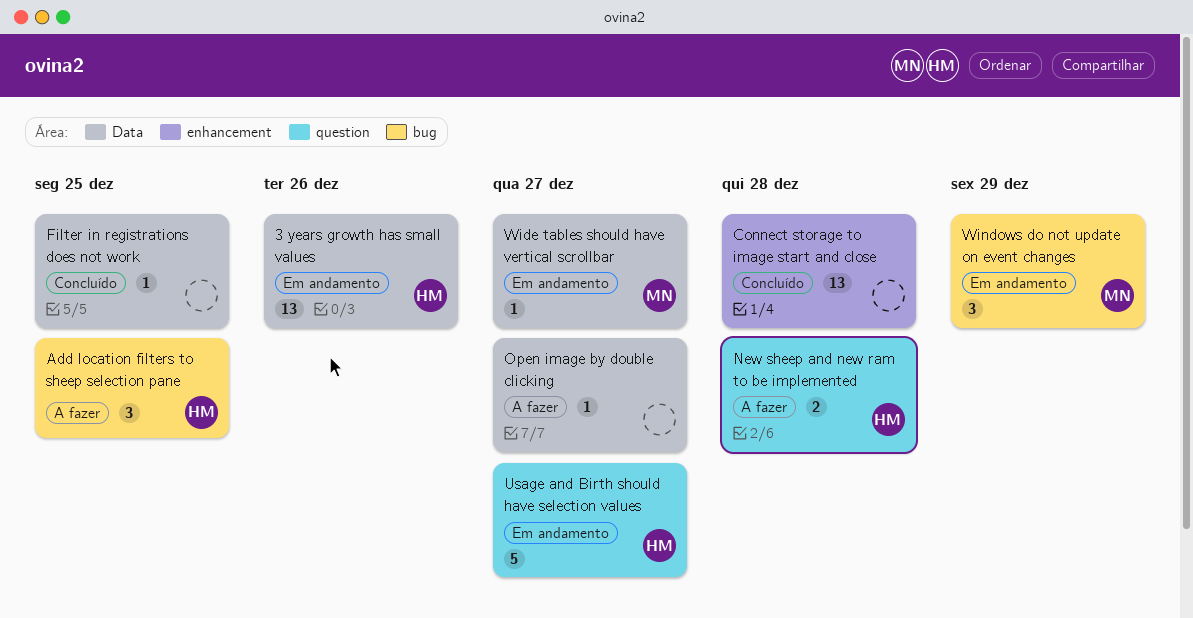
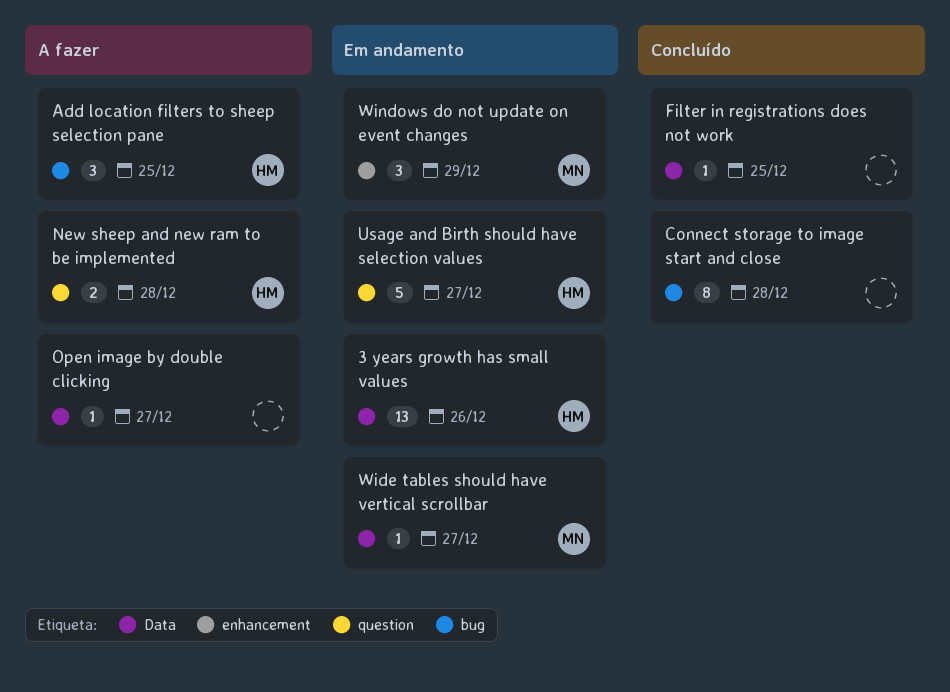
Connect storage to image start and close, label: enhancement -> bug
Connect storage to image start and close, estimate: 13 -> 8
Windows do not update on event changes, label: bug -> enhancement

